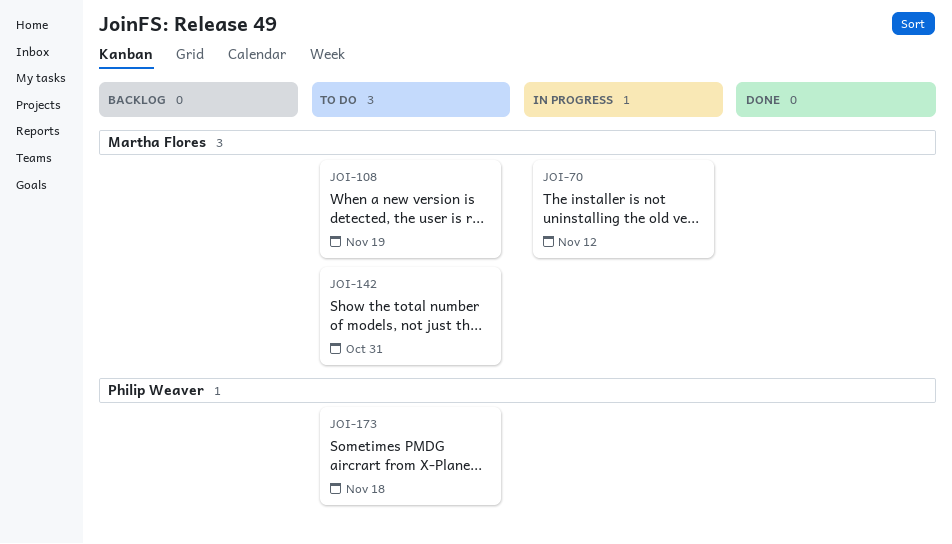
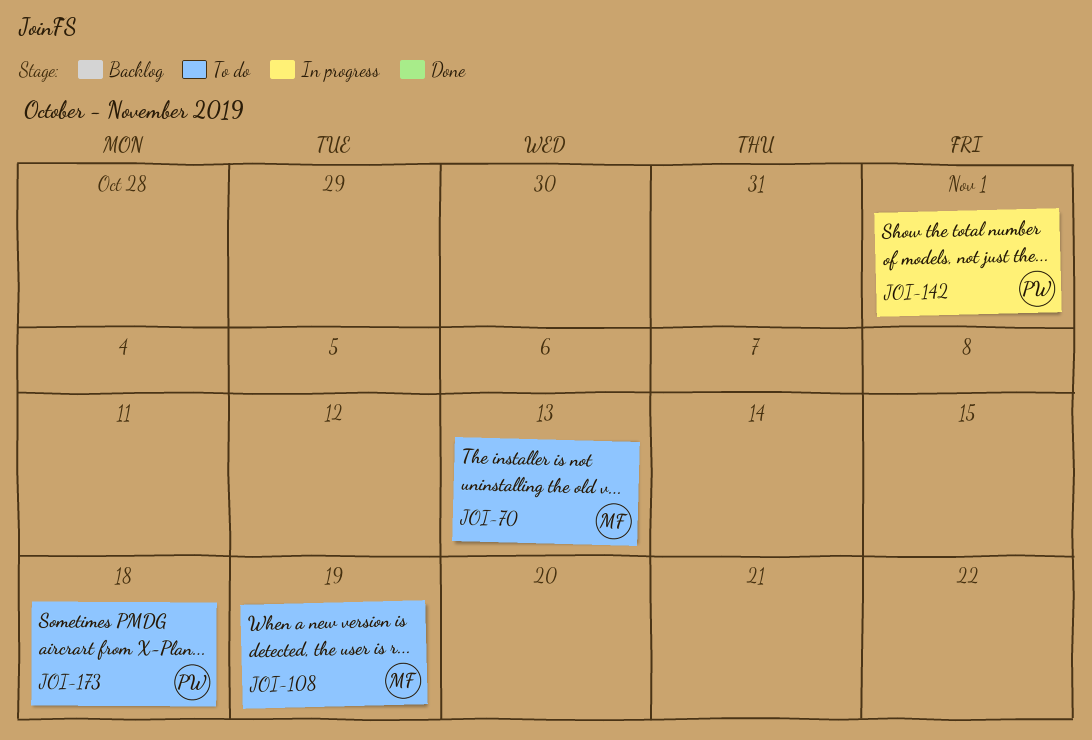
JOI-70, status: In progress -> To do
JOI-70, due: Nov 12 -> Nov 13
JOI-142, status: To do -> In progress
JOI-142, owner: Martha Flores -> Philip Weaver
JOI-142, due: Oct 31 -> Nov 1

